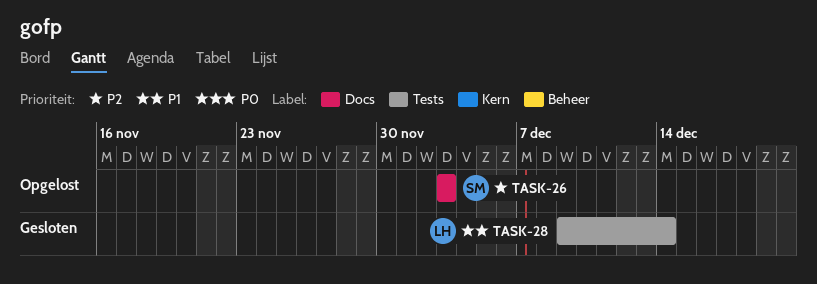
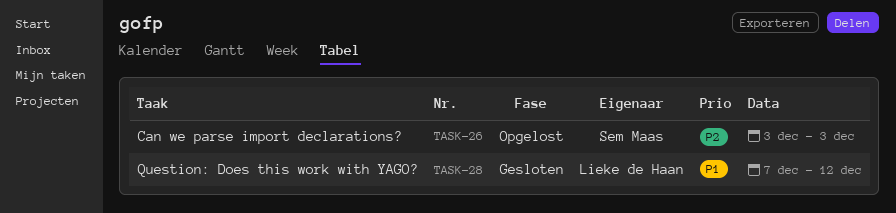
TASK-28, start: Dec 9 -> Dec 7
TASK-28, due: Dec 14 -> Dec 12

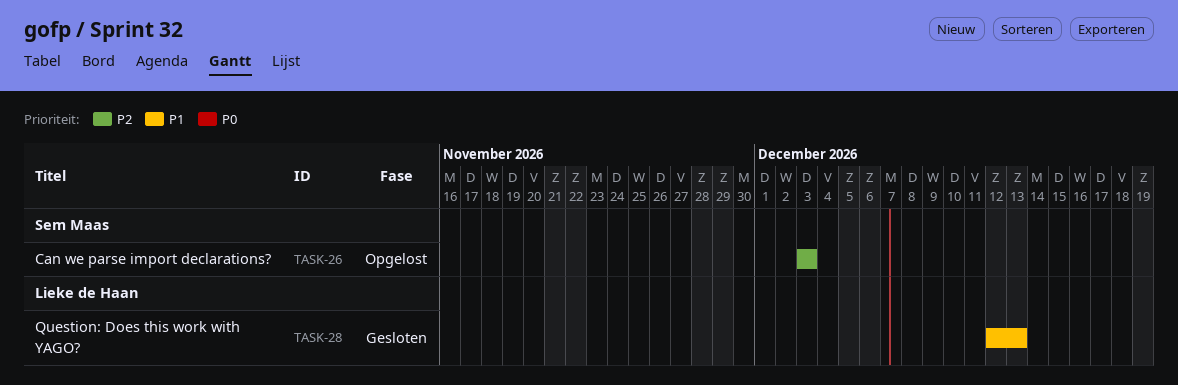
TASK-28, start: Dec 7 -> Dec 12
TASK-28, due: Dec 12 -> Dec 13

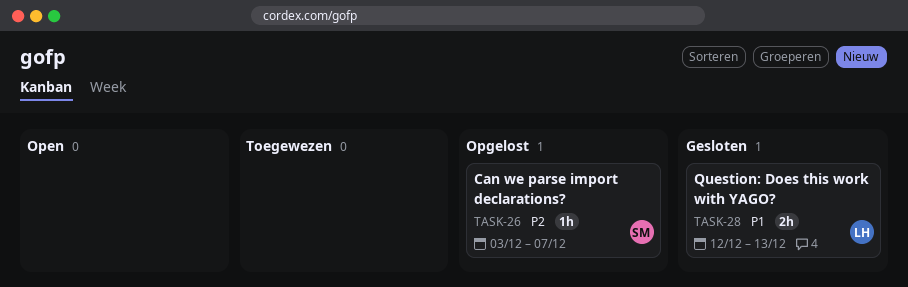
TASK-26, due: Dec 3 -> Dec 7

